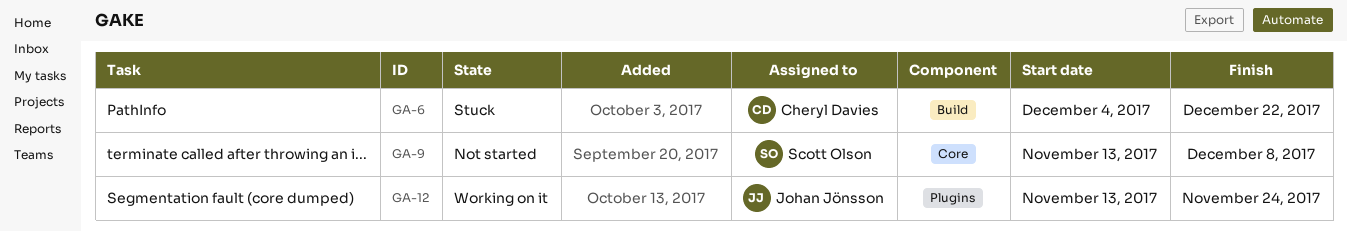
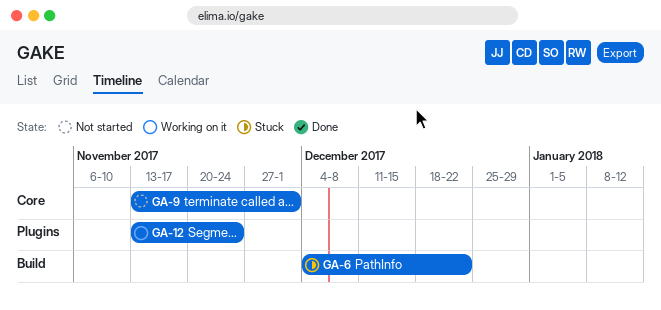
GA-9, due: Dec 8 -> Dec 1

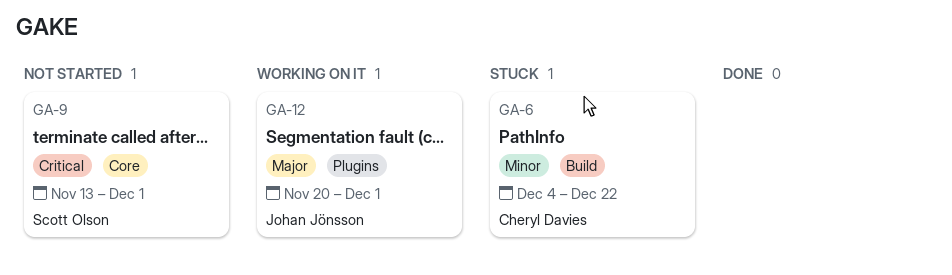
GA-12, start: Nov 13 -> Nov 20
GA-12, due: Nov 24 -> Dec 1

